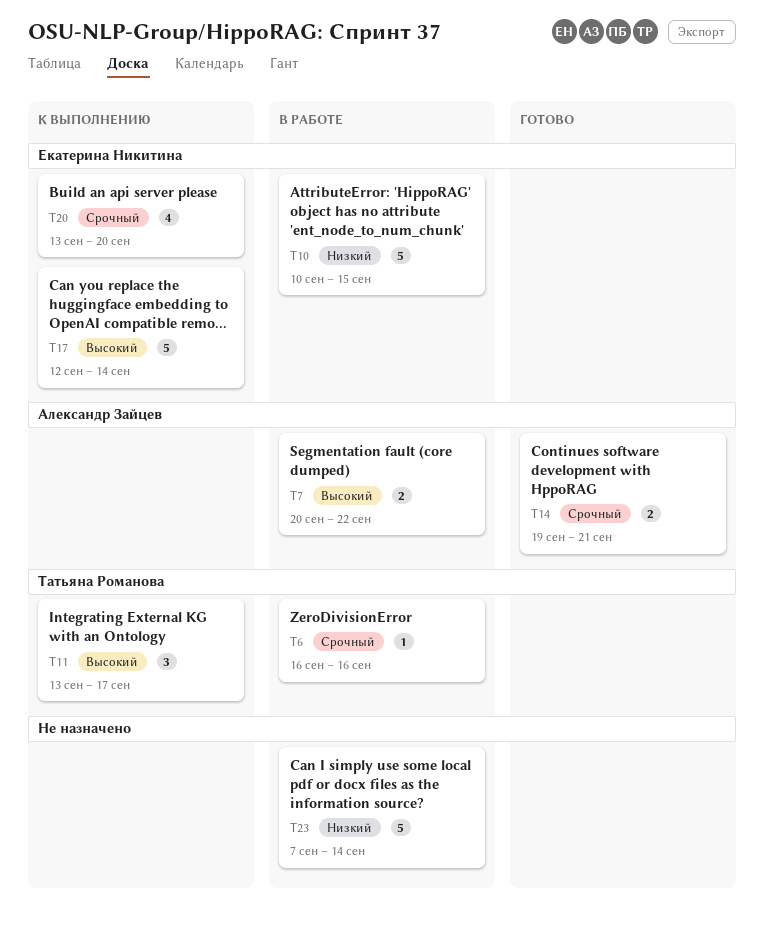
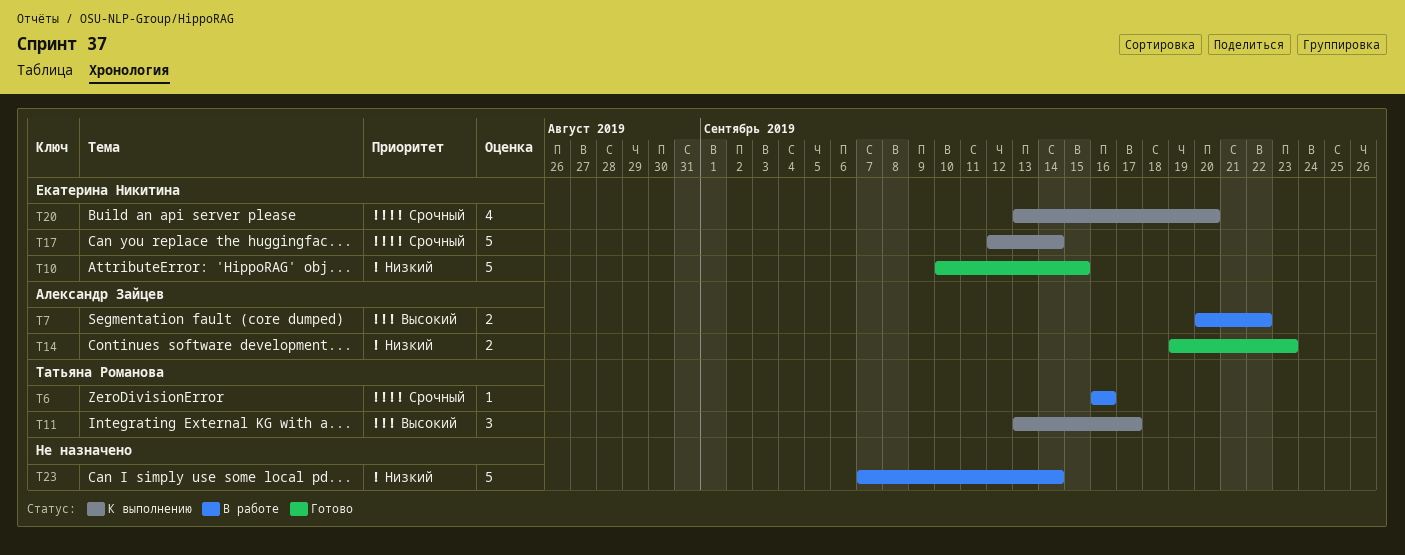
T10, status: В работе -> Готово
T14, priority: Срочный -> Низкий
T14, due: Sep 21 -> Sep 23
T17, priority: Высокий -> Срочный

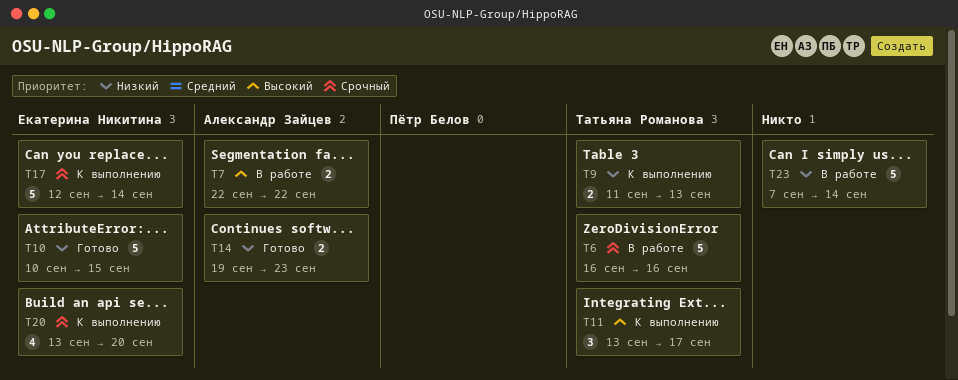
T6, estimate: 1 -> 5
T7, start: Sep 20 -> Sep 22
T9: none -> present

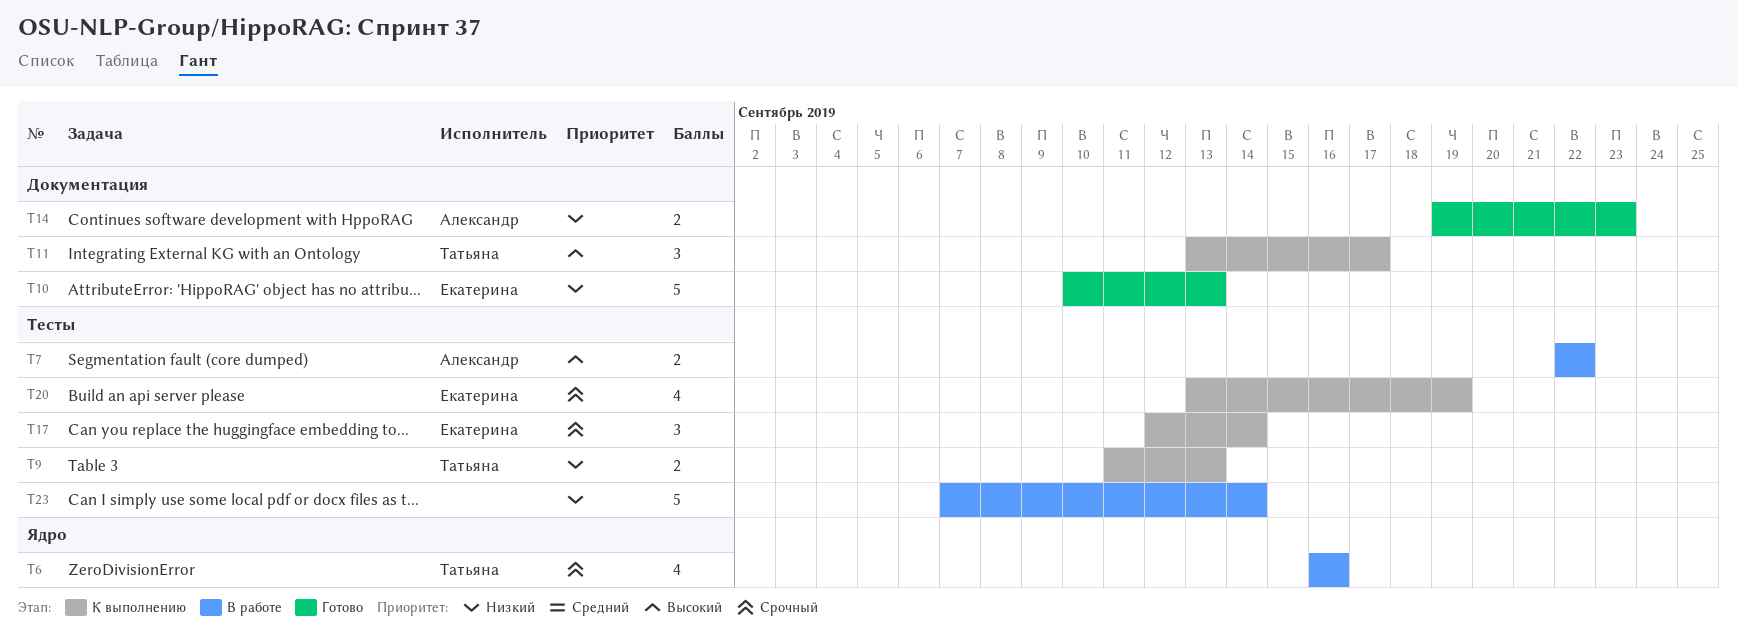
T6, estimate: 5 -> 4
T10, due: Sep 15 -> Sep 13
T17, estimate: 5 -> 3
T20, due: Sep 20 -> Sep 19

